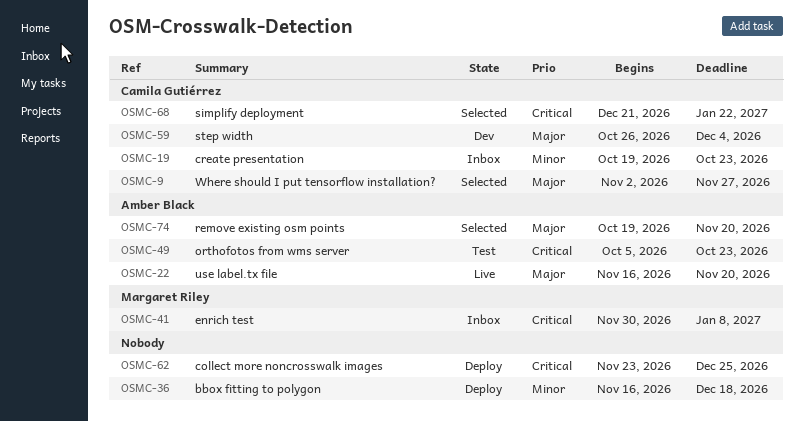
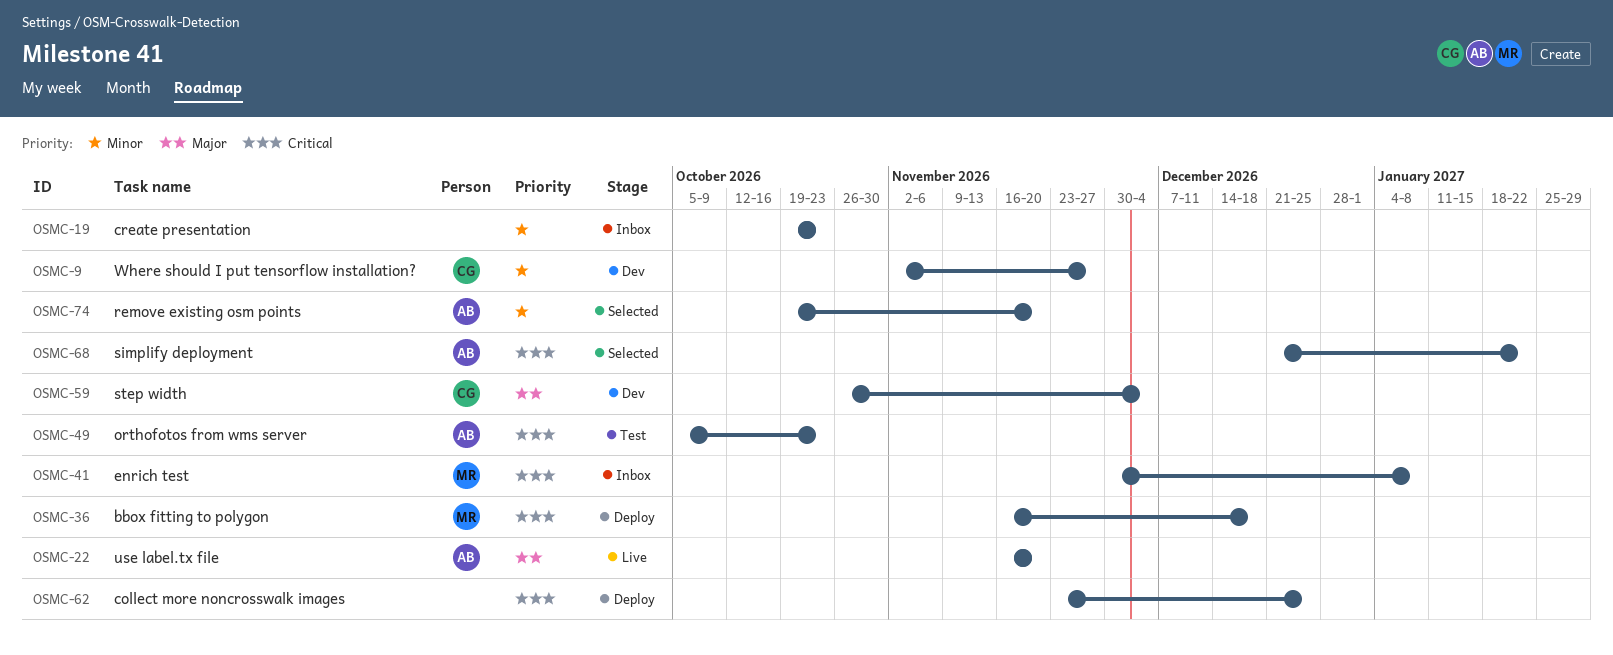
OSMC-9, status: Selected -> Dev
OSMC-9, priority: Major -> Minor
OSMC-19, owner: Camila Gutiérrez -> none
OSMC-36, owner: none -> Margaret Riley
OSMC-36, priority: Minor -> Critical
OSMC-68, owner: Camila Gutiérrez -> Amber Black
OSMC-74, priority: Major -> Minor

